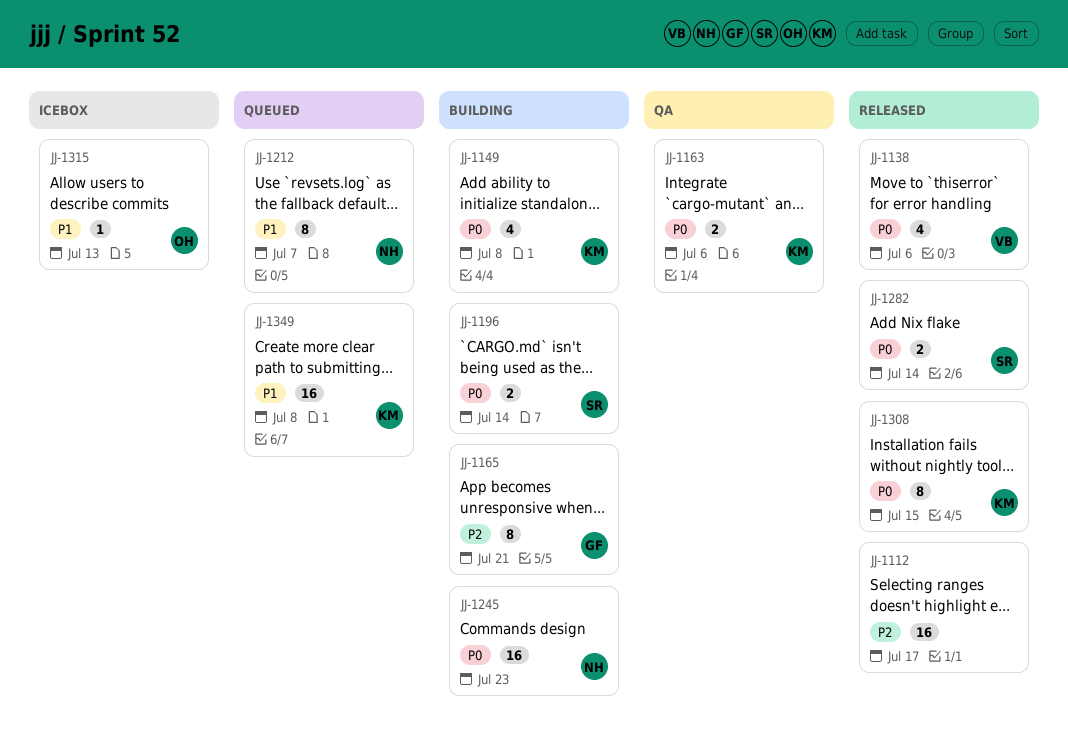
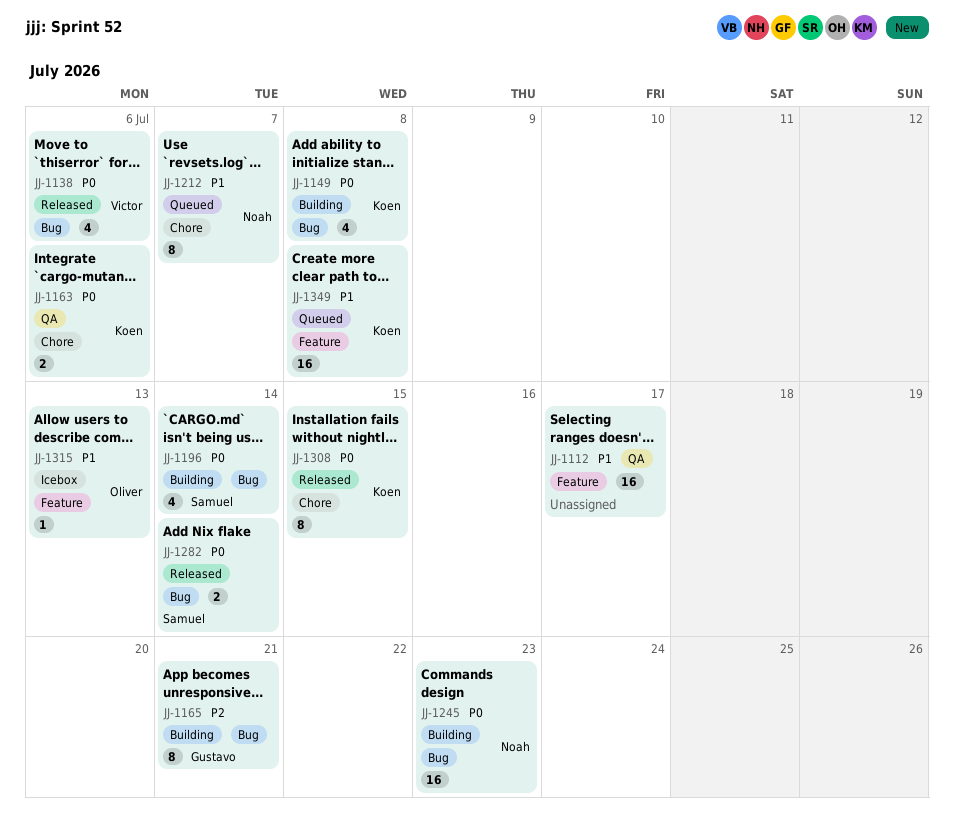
JJ-1112, status: Released -> QA
JJ-1112, priority: P2 -> P1
JJ-1196, estimate: 2 -> 4

